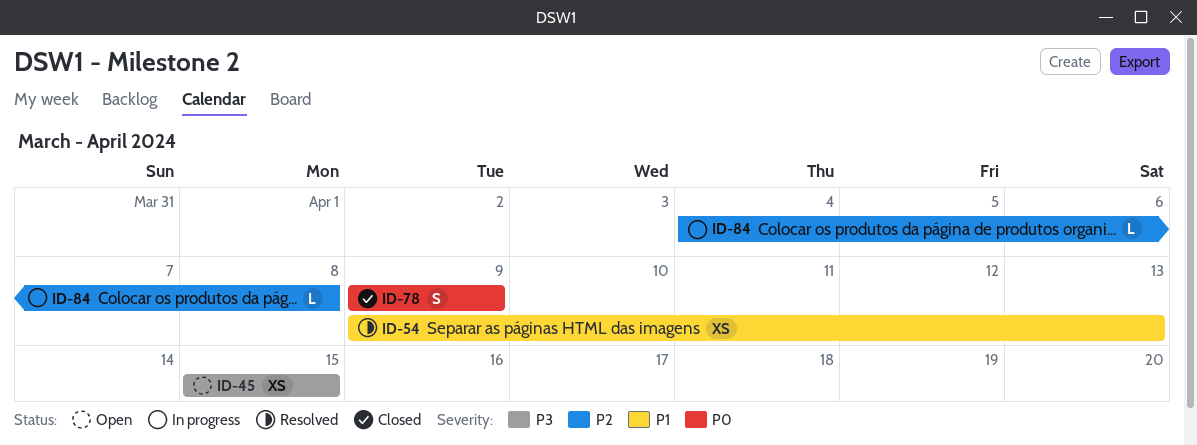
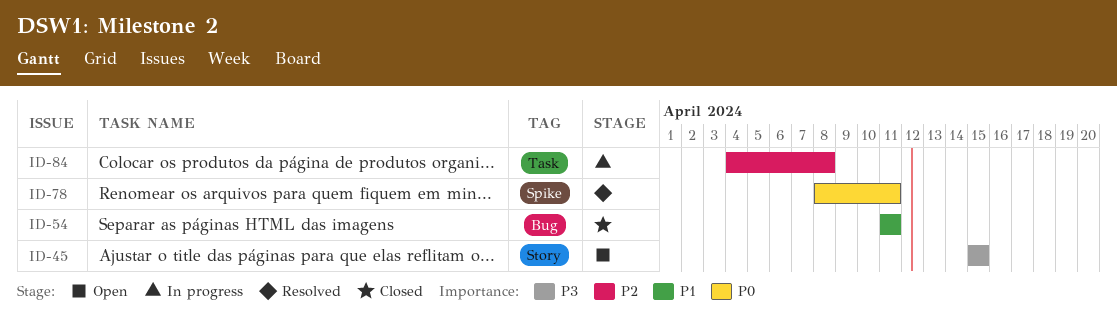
ID-54, status: Resolved -> Closed
ID-54, start: Apr 9 -> Apr 11
ID-54, due: Apr 13 -> Apr 11
ID-78, status: Closed -> Resolved
ID-78, start: Apr 9 -> Apr 8
ID-78, due: Apr 9 -> Apr 11

